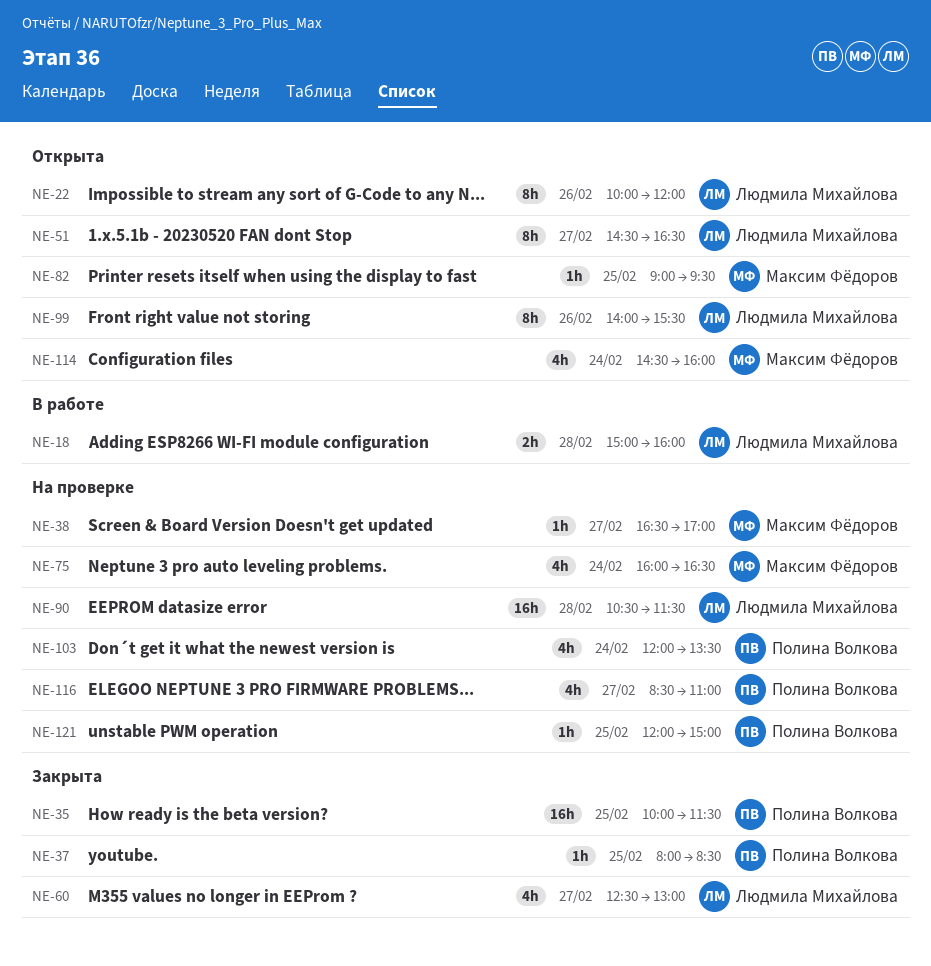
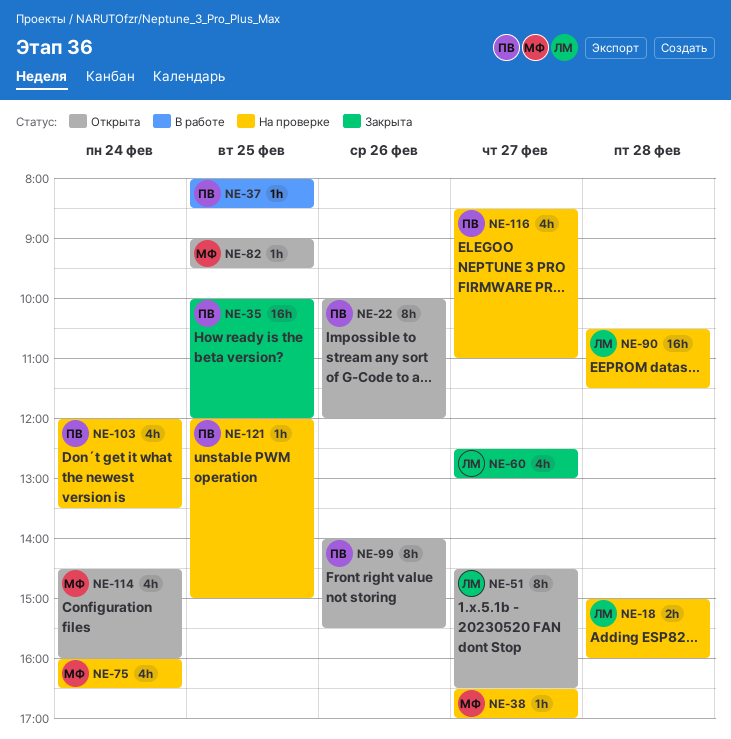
NE-18, status: В работе -> На проверке
NE-22, owner: Людмила Михайлова -> Полина Волкова
NE-35, ends: 11:30 -> 12:00
NE-37, status: Закрыта -> В работе
NE-99, owner: Людмила Михайлова -> Полина Волкова

